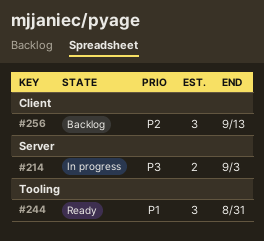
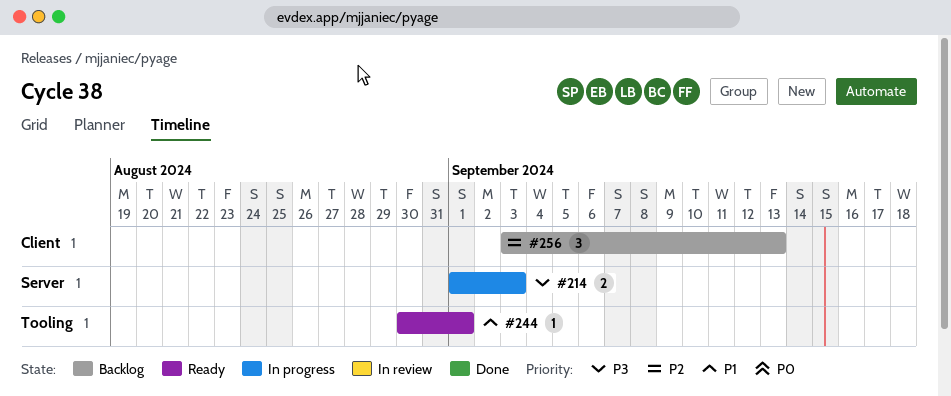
#244, estimate: 3 -> 1
#244, due: Aug 31 -> Sep 1

